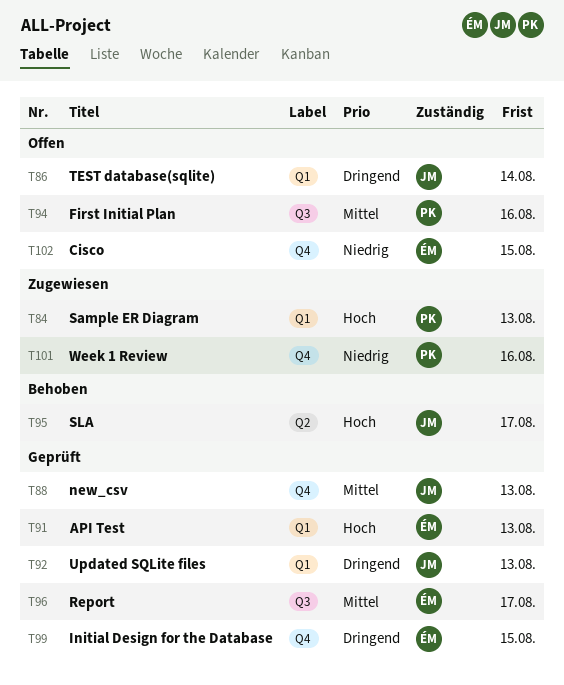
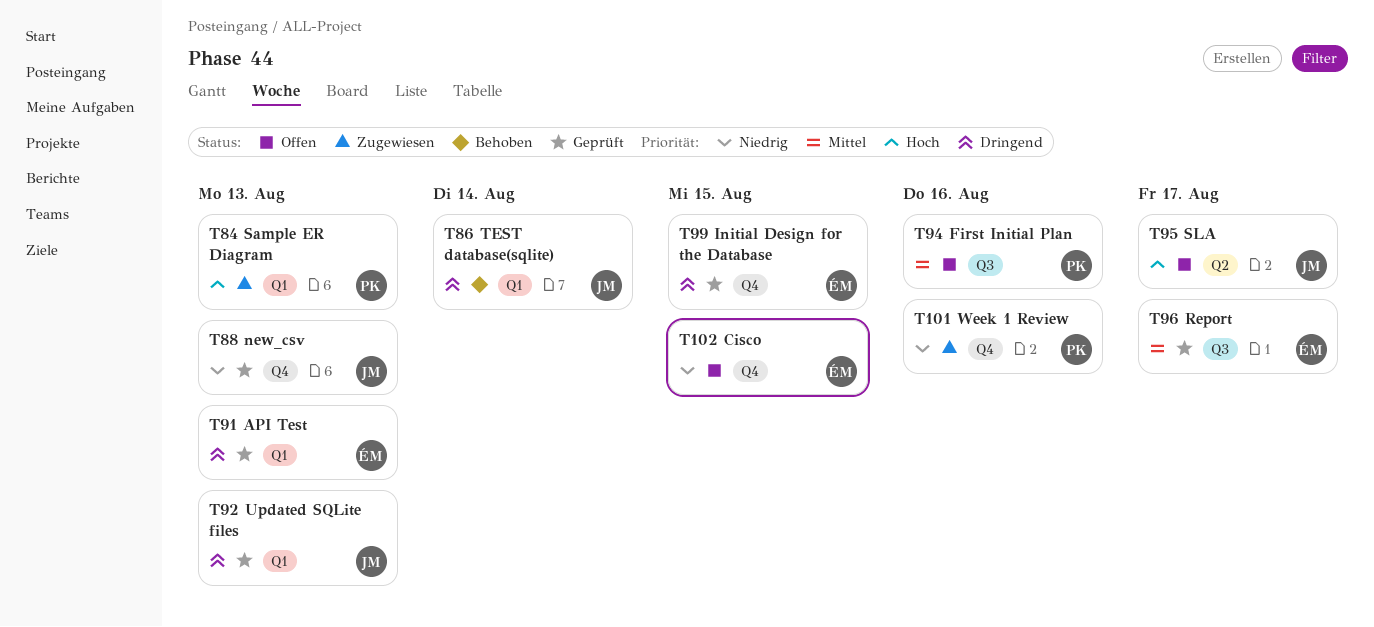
T86, status: Offen -> Behoben
T88, priority: Mittel -> Niedrig
T91, priority: Hoch -> Dringend
T95, status: Behoben -> Offen

